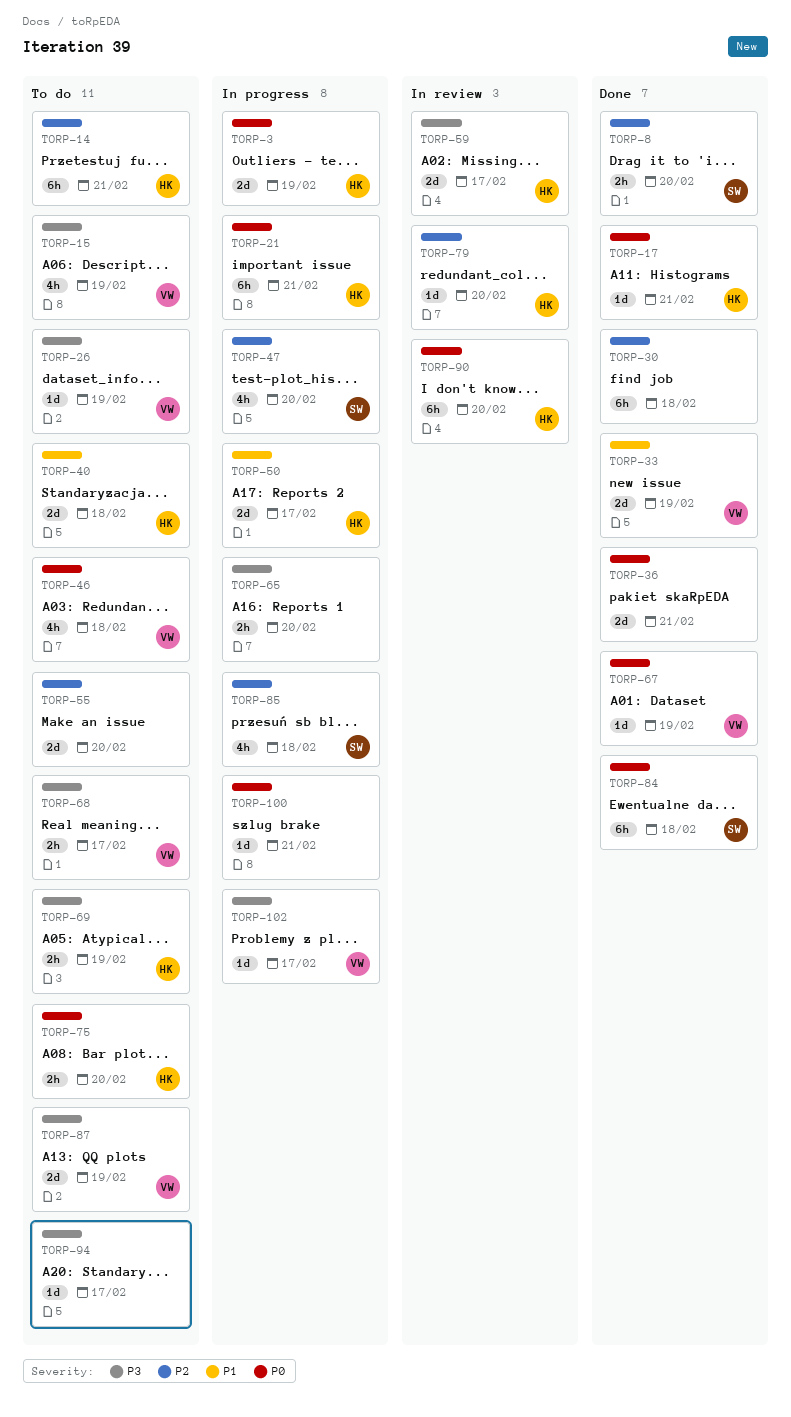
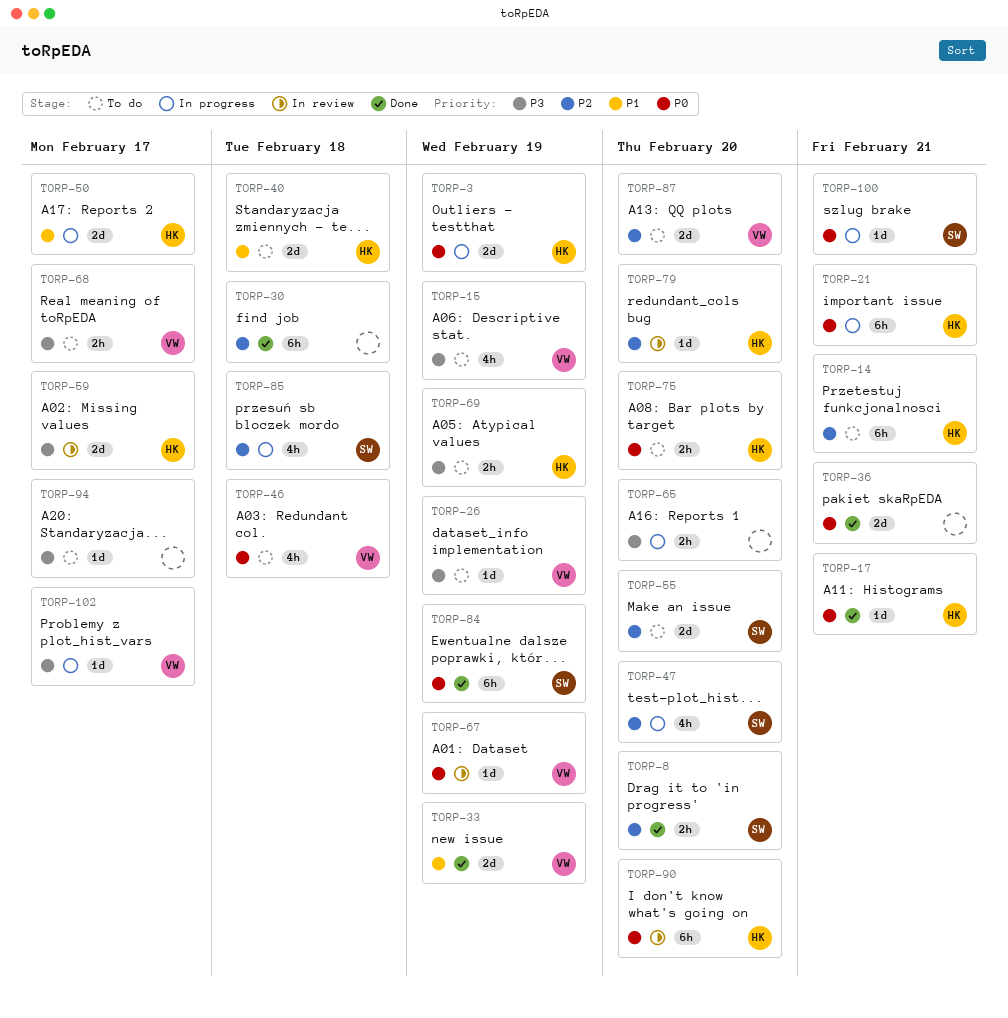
TORP-55, owner: none -> SW
TORP-67, status: Done -> In review
TORP-84, due: Feb 18 -> Feb 19
TORP-87, priority: P3 -> P2
TORP-87, due: Feb 19 -> Feb 20
TORP-100, owner: none -> SW

